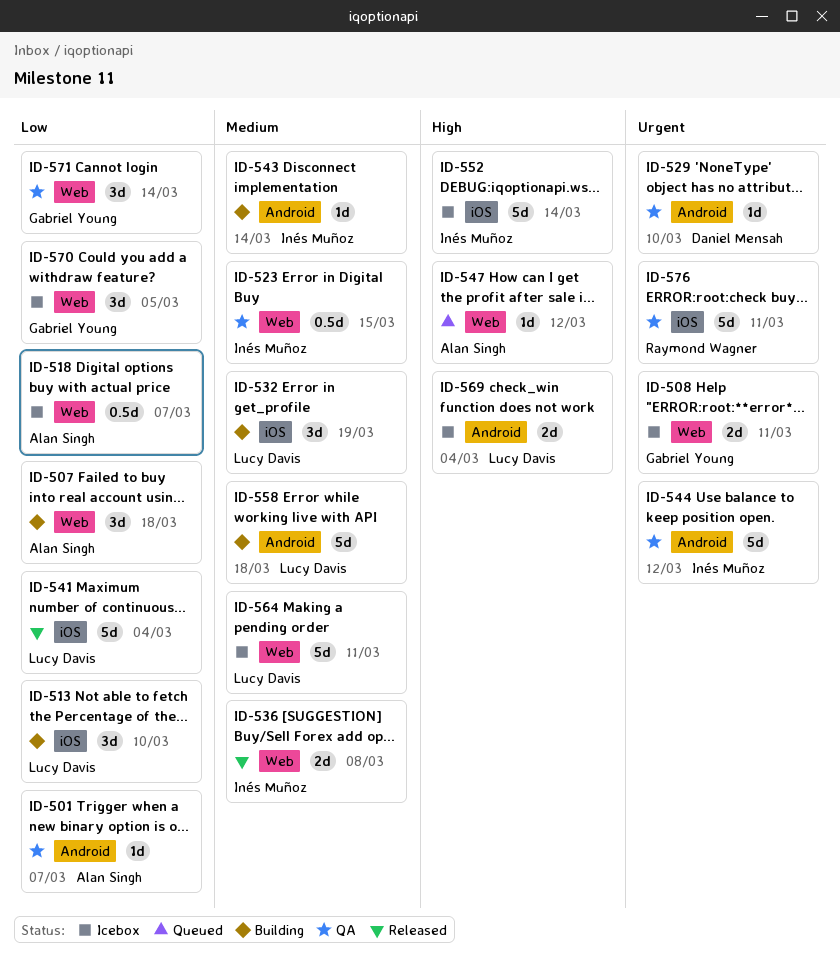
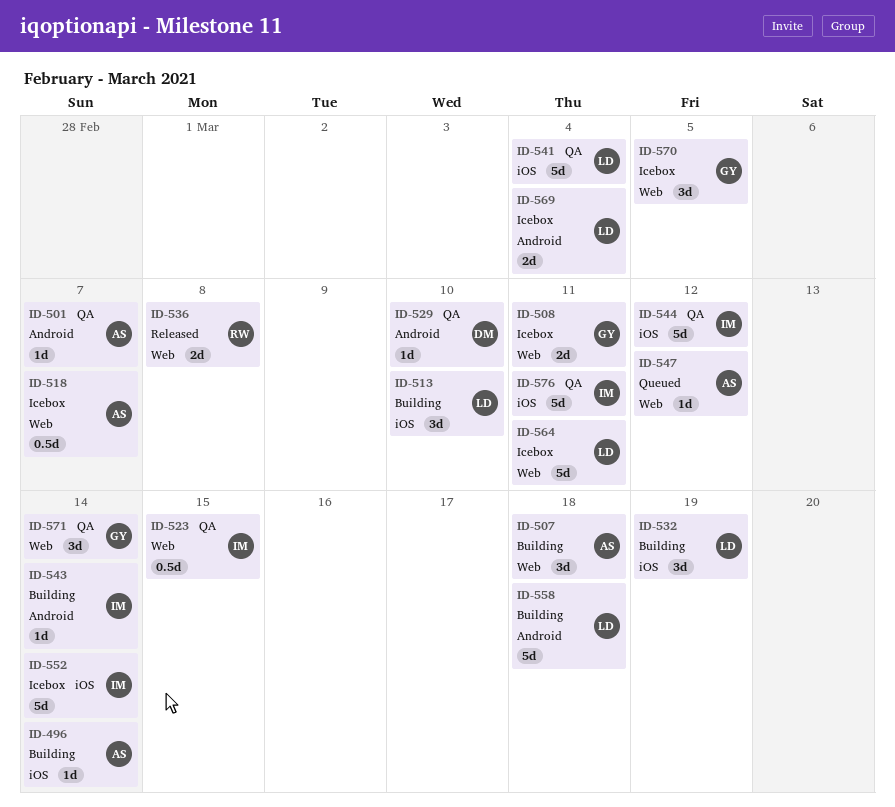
ID-496: none -> present
ID-536, owner: Inés Muñoz -> Raymond Wagner
ID-541, status: Released -> QA
ID-544, label: Android -> iOS
ID-576, owner: Raymond Wagner -> Inés Muñoz

